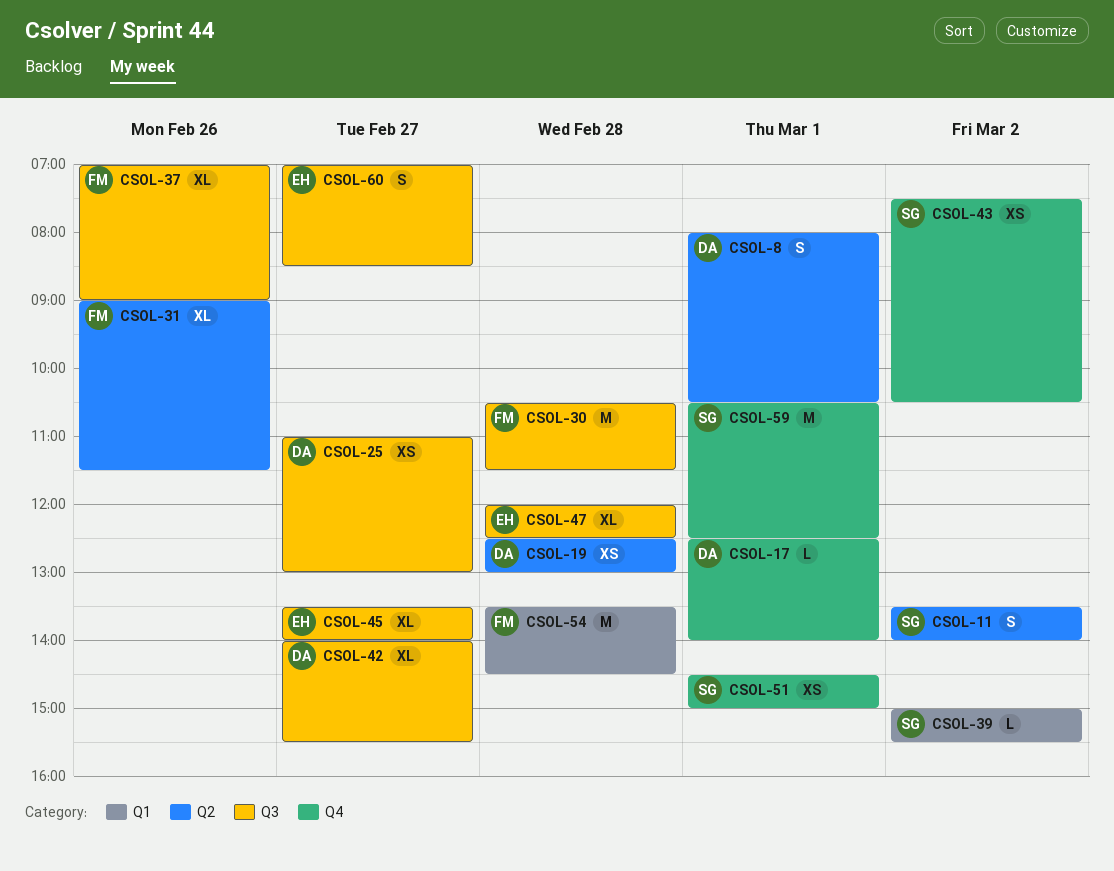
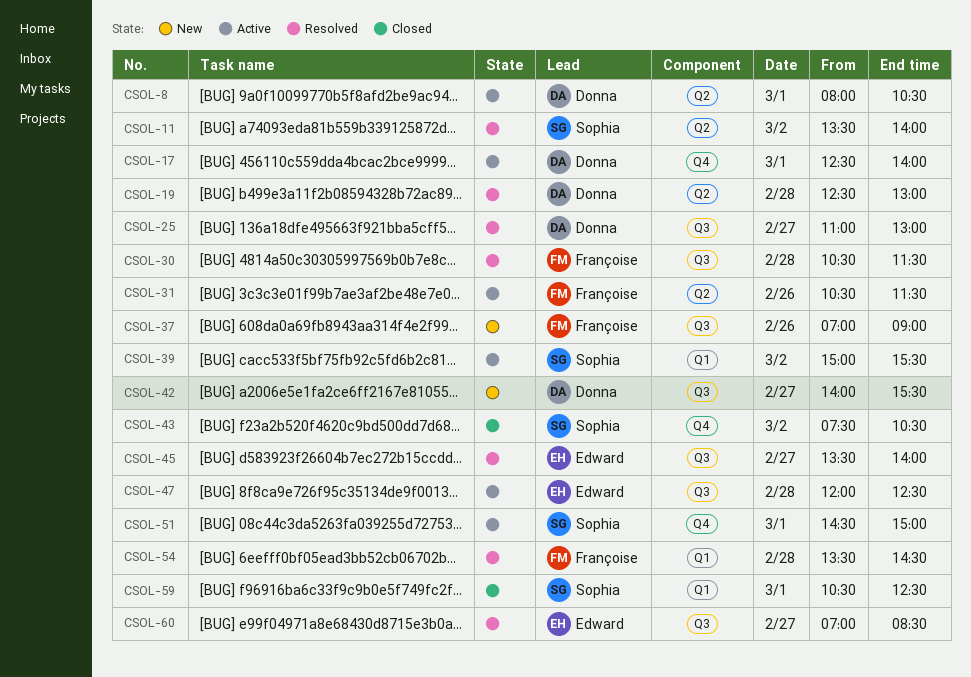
CSOL-31, begins: 09:00 -> 10:30
CSOL-59, label: Q4 -> Q1

